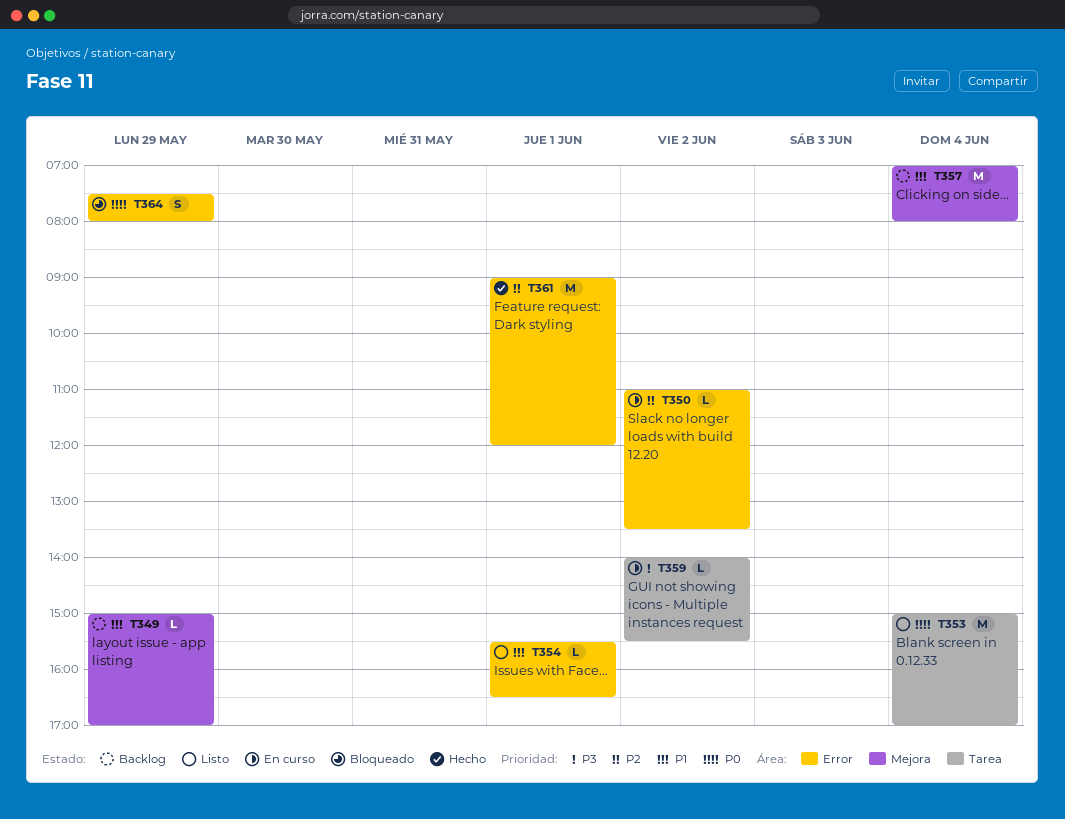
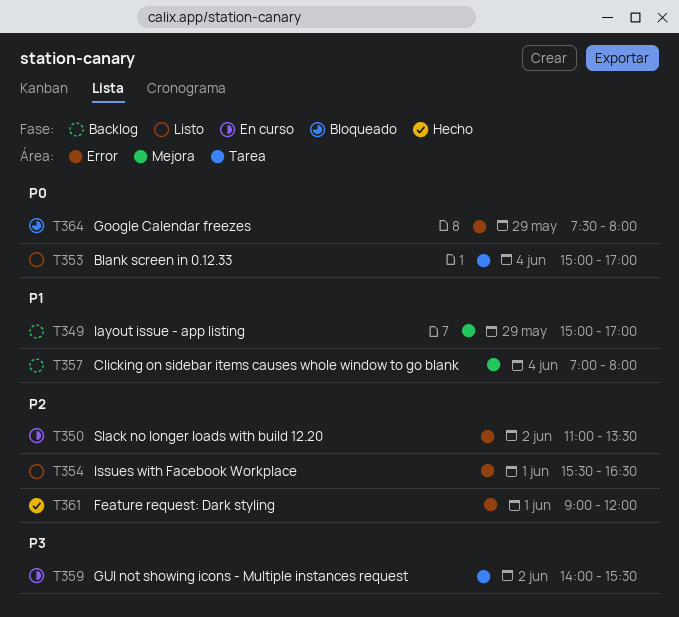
T354, priority: P1 -> P2

